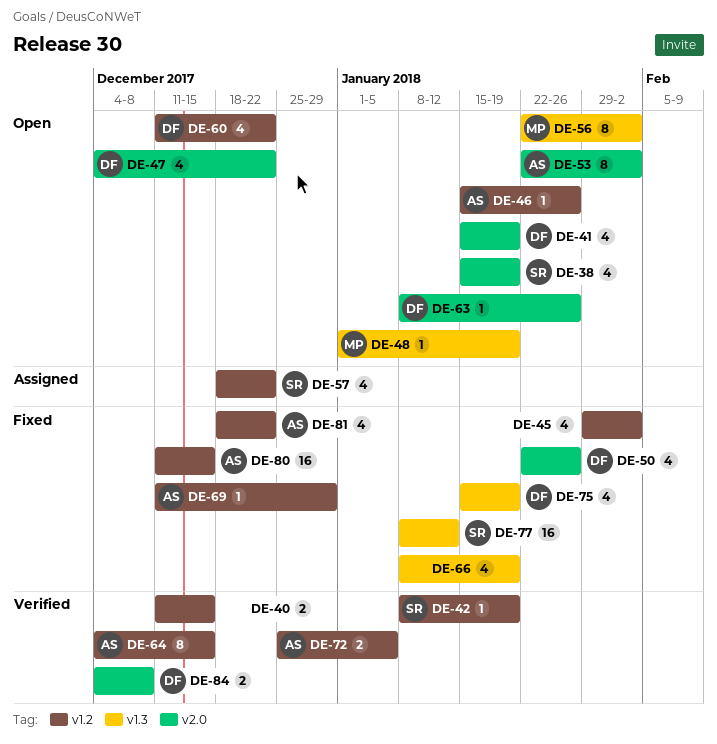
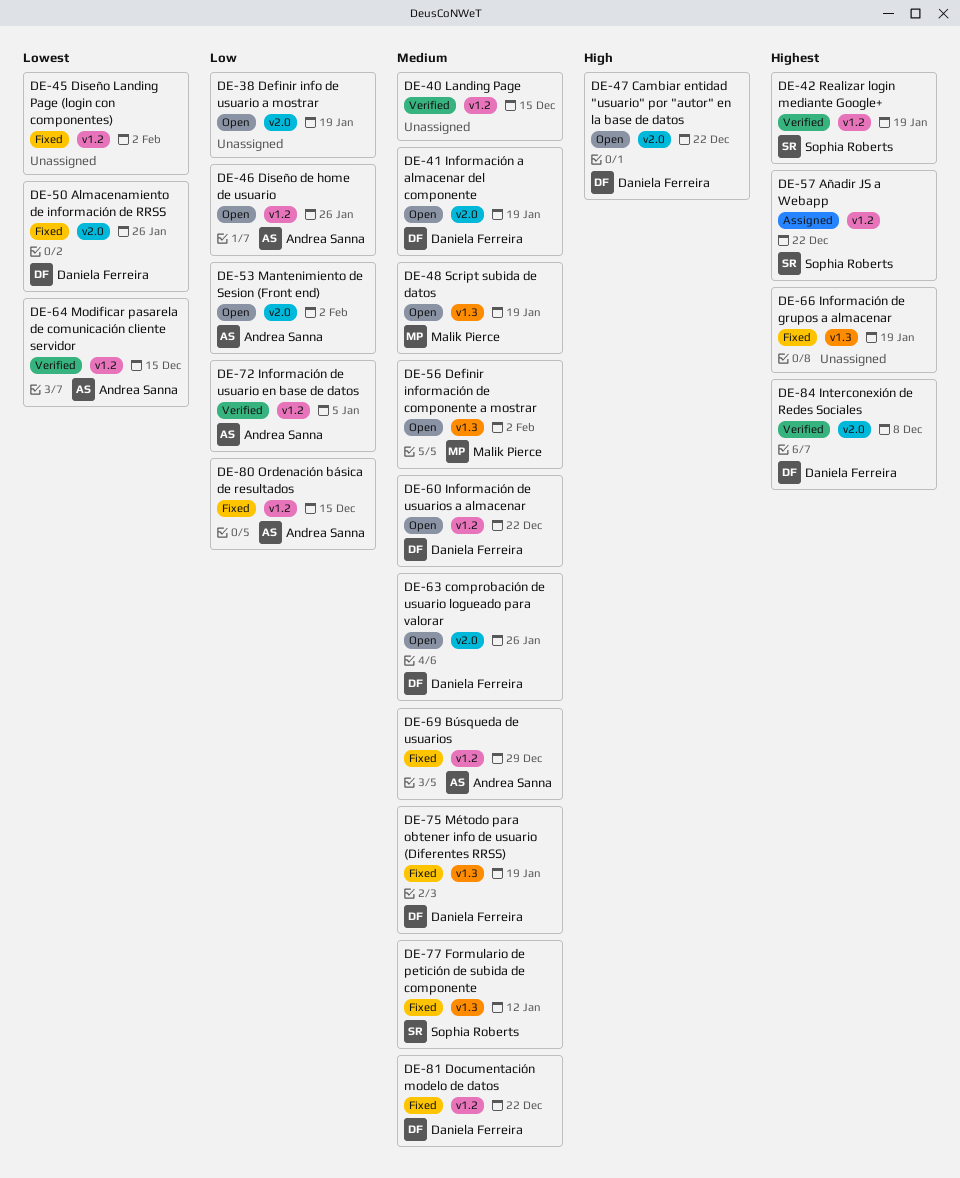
DE-38, owner: Sophia Roberts -> none
DE-81, owner: Andrea Sanna -> Daniela Ferreira

